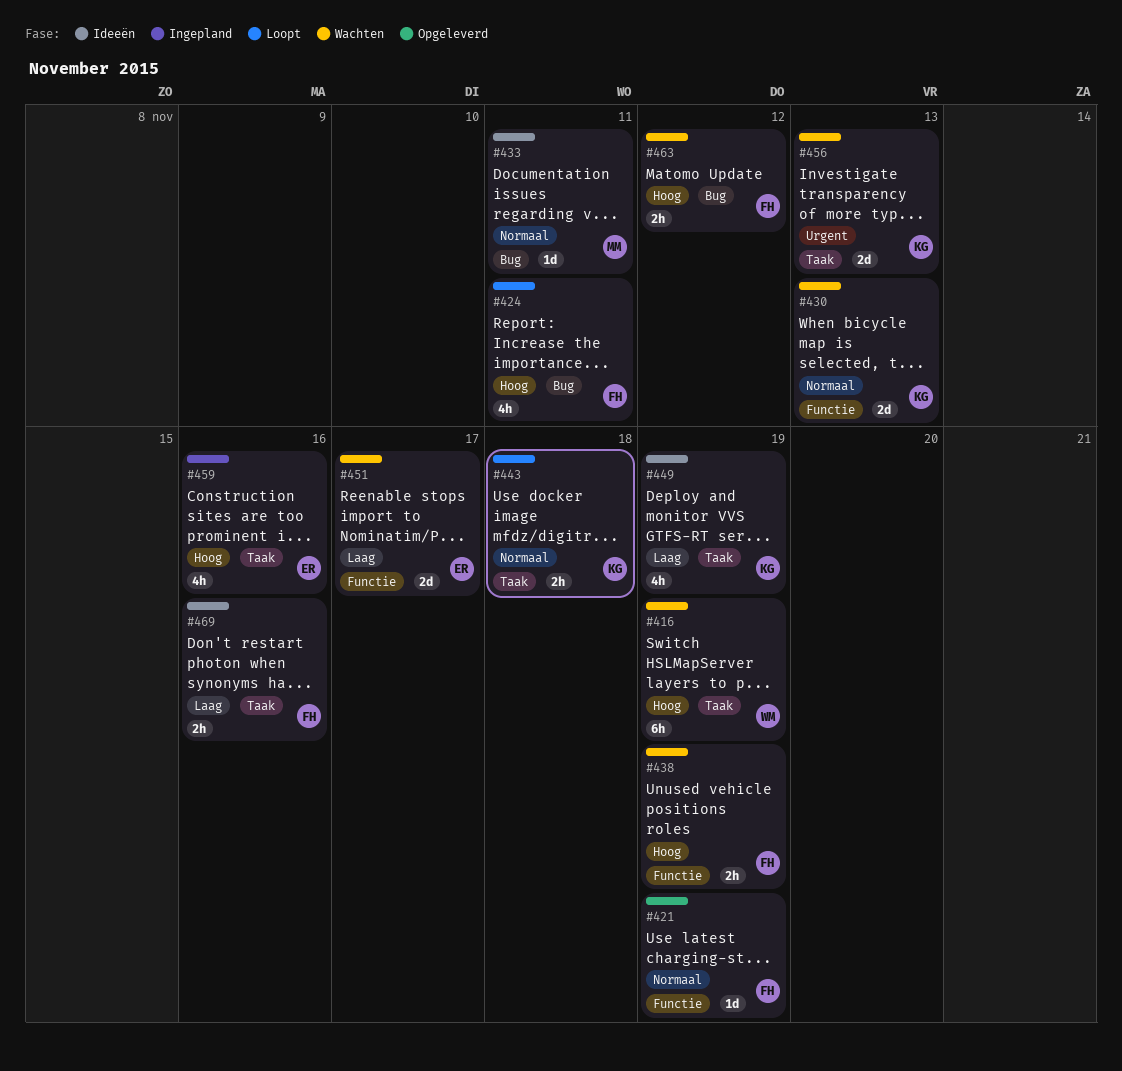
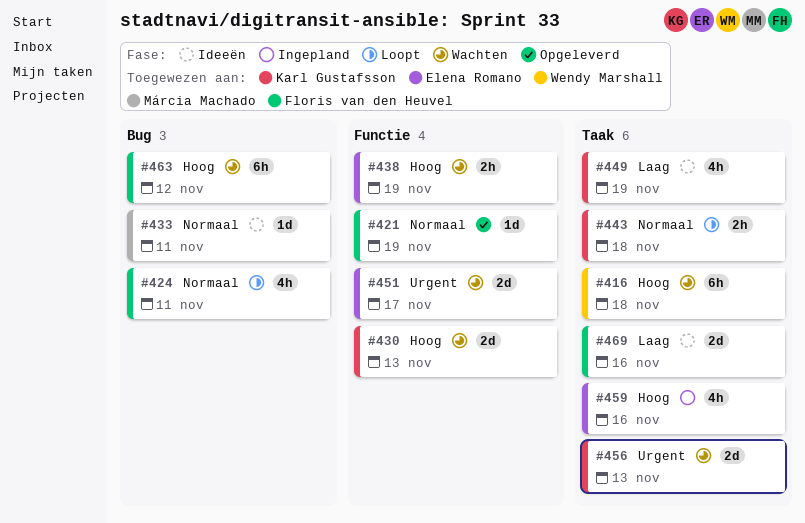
#416, due: Nov 19 -> Nov 18
#424, priority: Hoog -> Normaal
#430, priority: Normaal -> Hoog
#438, owner: Floris van den Heuvel -> Elena Romano
#451, priority: Laag -> Urgent
#463, estimate: 2h -> 6h
#469, estimate: 2h -> 2d

